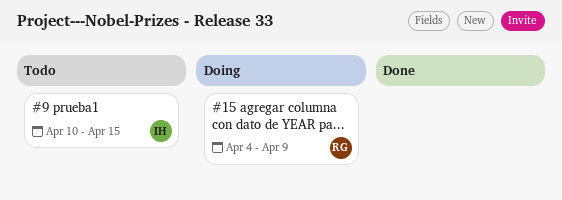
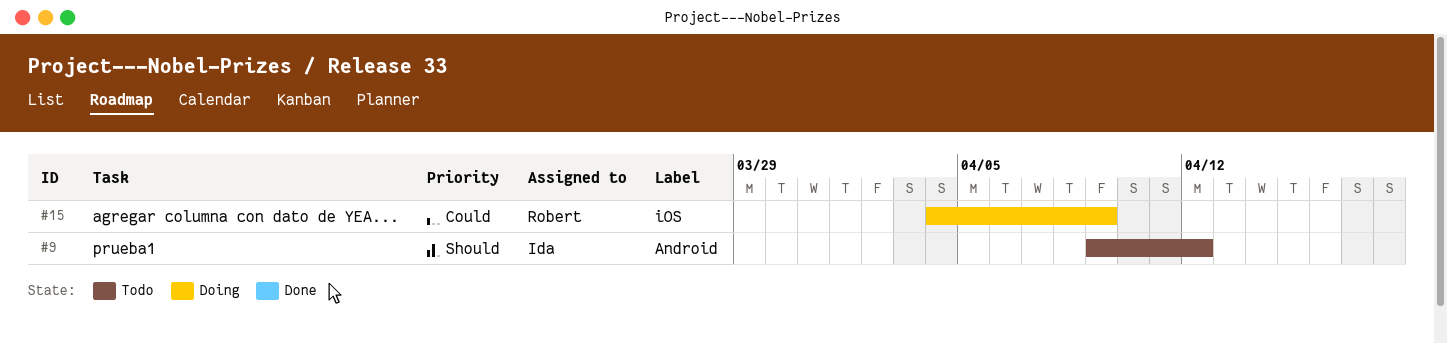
#9, start: Apr 10 -> Apr 9
#9, due: Apr 15 -> Apr 12

